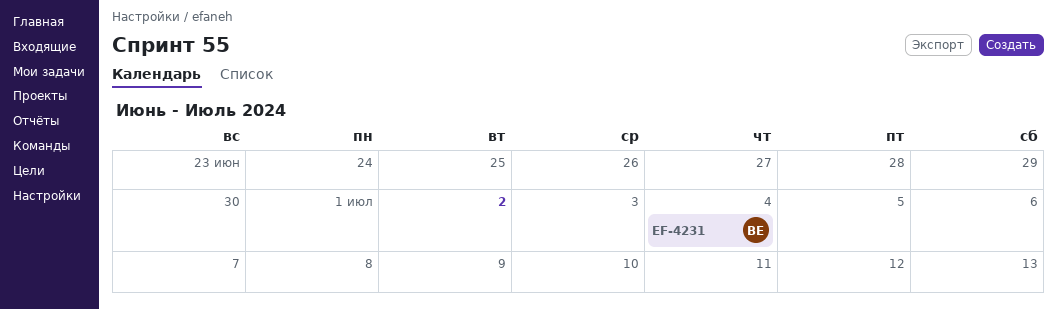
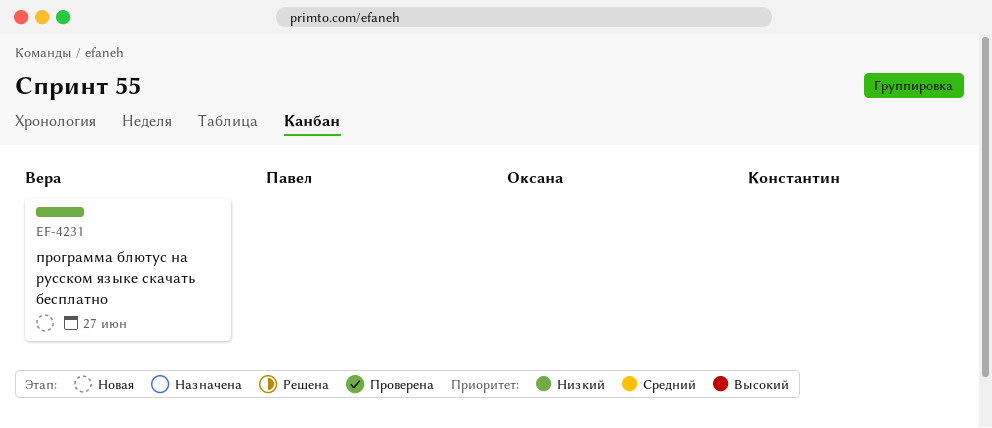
EF-4231, due: Jul 4 -> Jun 27

